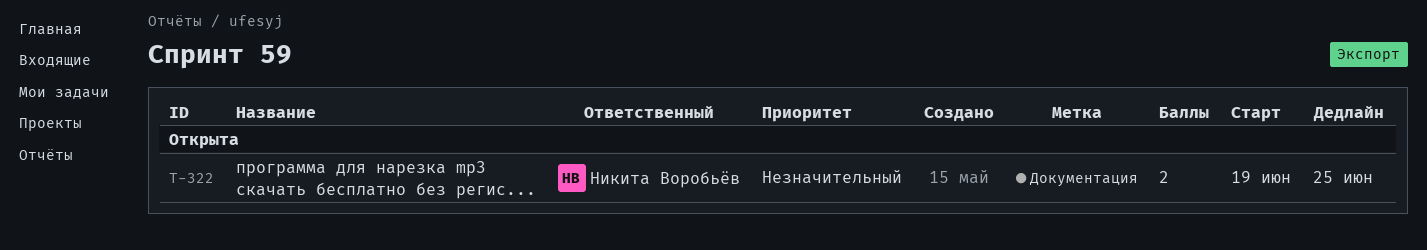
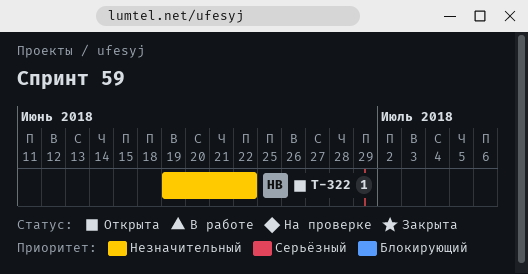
T-322, estimate: 2 -> 1
T-322, due: Jun 25 -> Jun 22

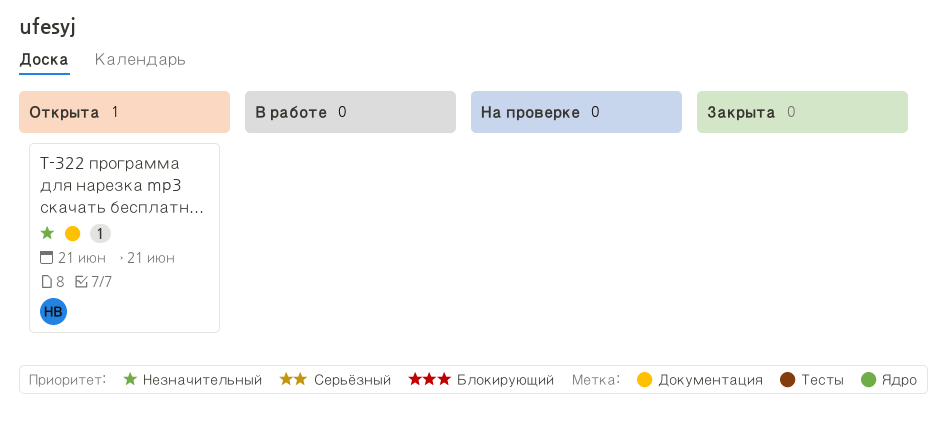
T-322, start: Jun 19 -> Jun 21
T-322, due: Jun 22 -> Jun 21

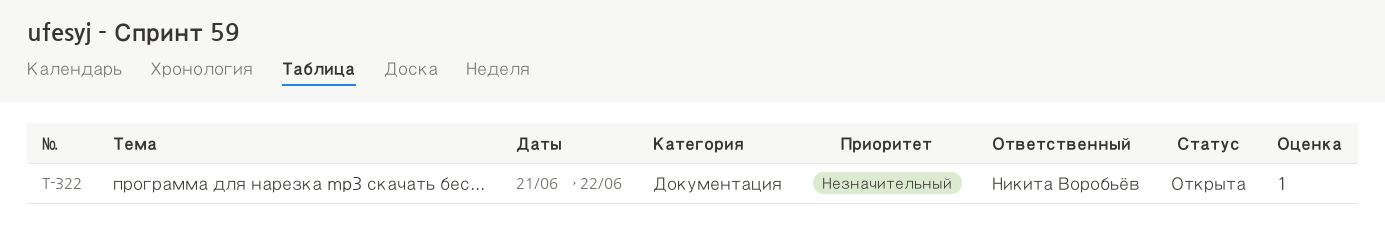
T-322, due: Jun 21 -> Jun 22

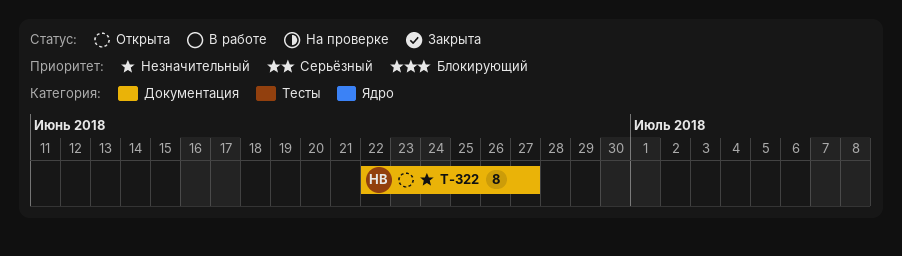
T-322, estimate: 1 -> 8
T-322, start: Jun 21 -> Jun 22
T-322, due: Jun 22 -> Jun 27

